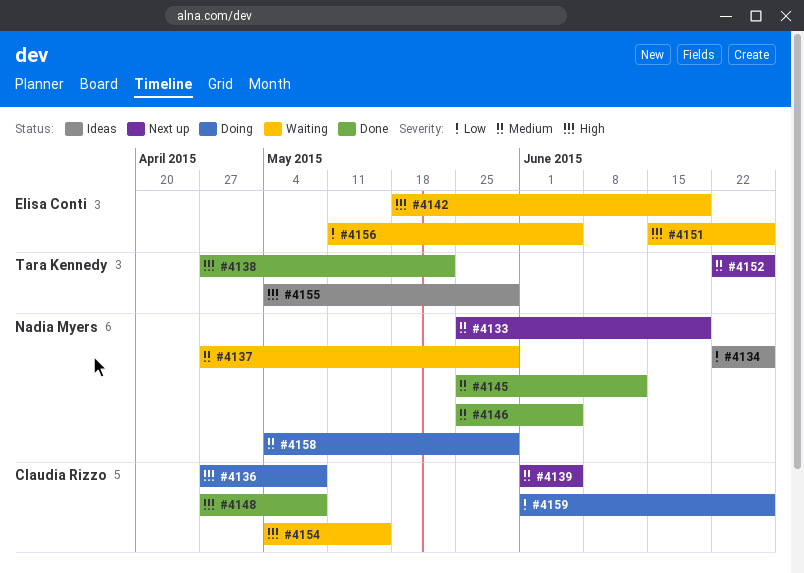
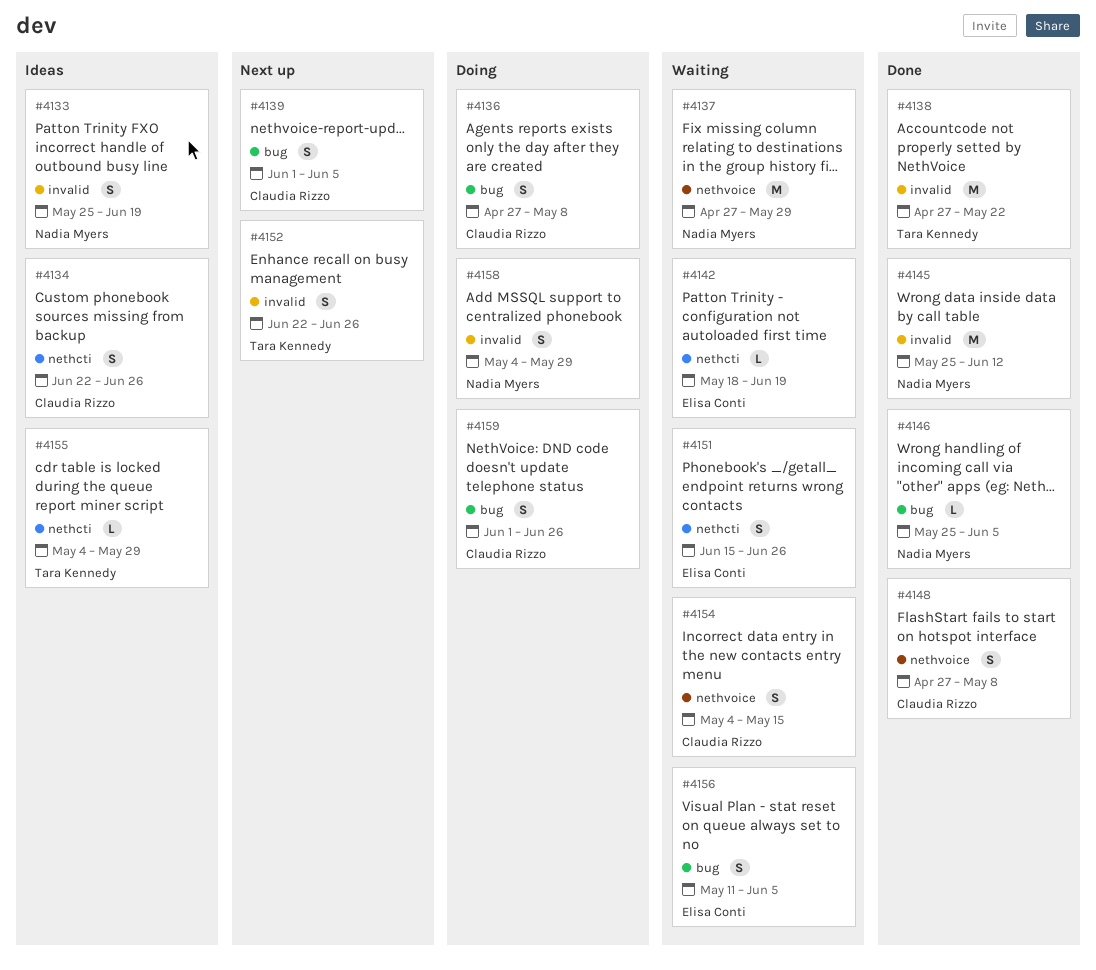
#4133, status: Next up -> Ideas
#4134, owner: Nadia Myers -> Claudia Rizzo

